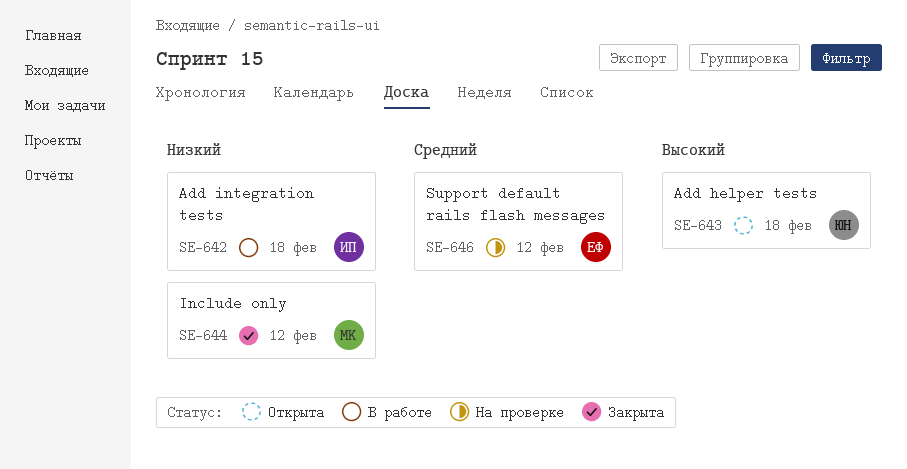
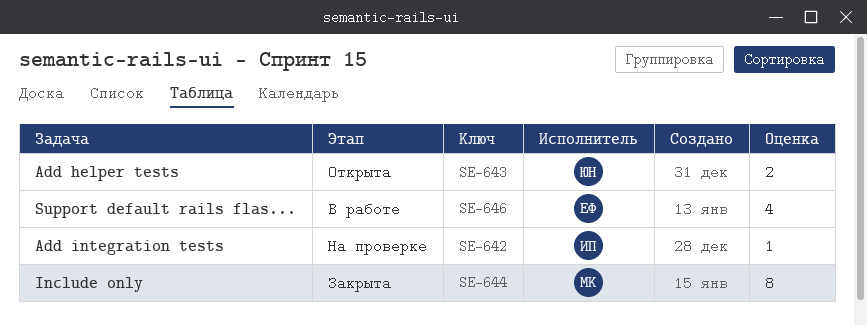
SE-642, status: В работе -> На проверке
SE-646, status: На проверке -> В работе

